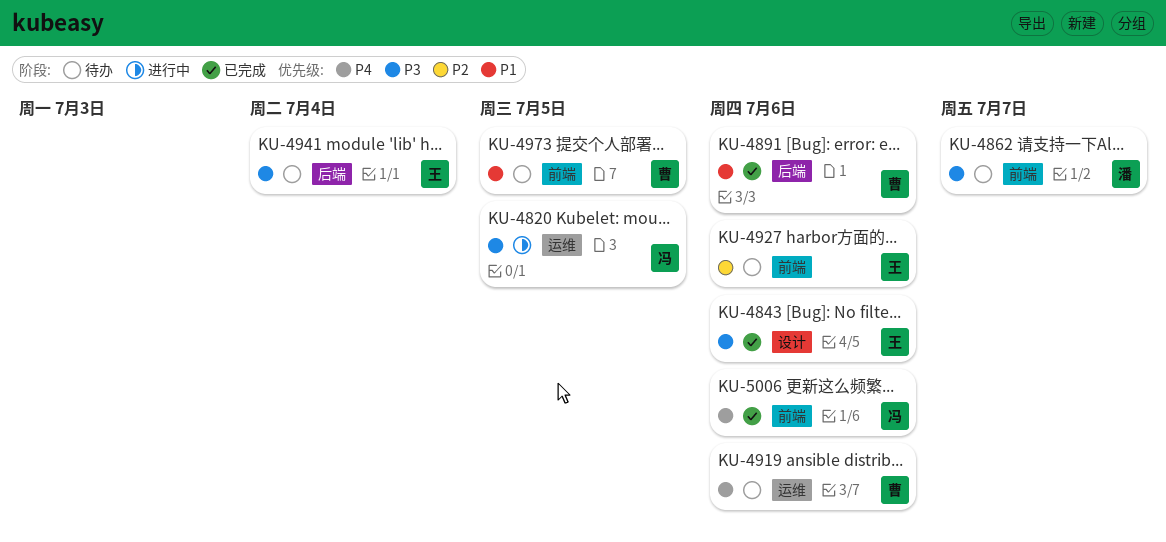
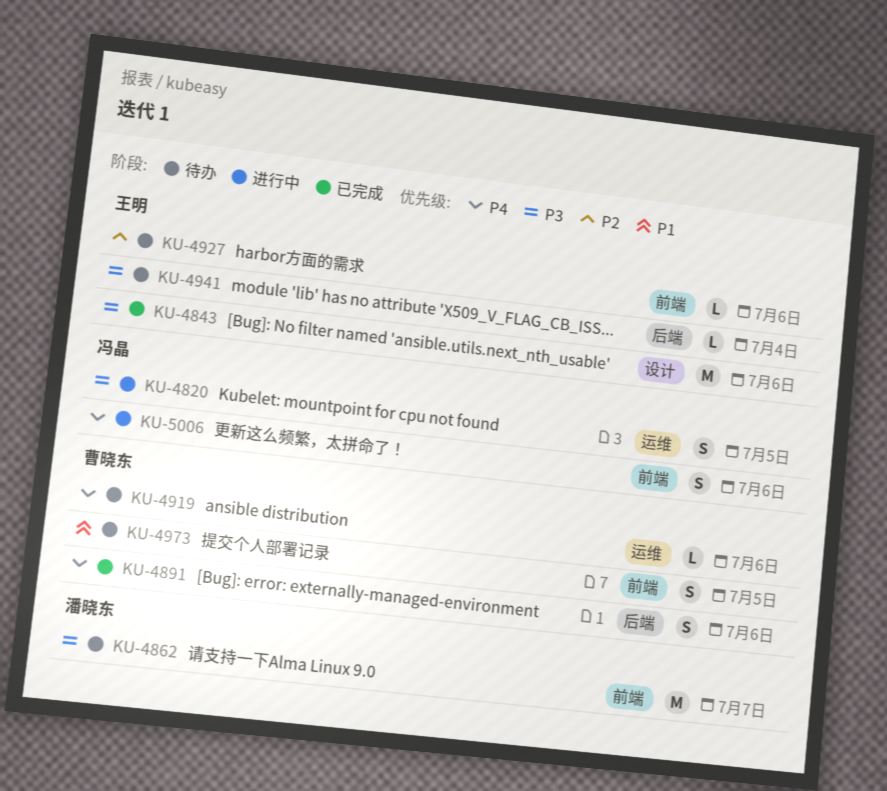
KU-4891, priority: P1 -> P4
KU-5006, status: 已完成 -> 进行中

